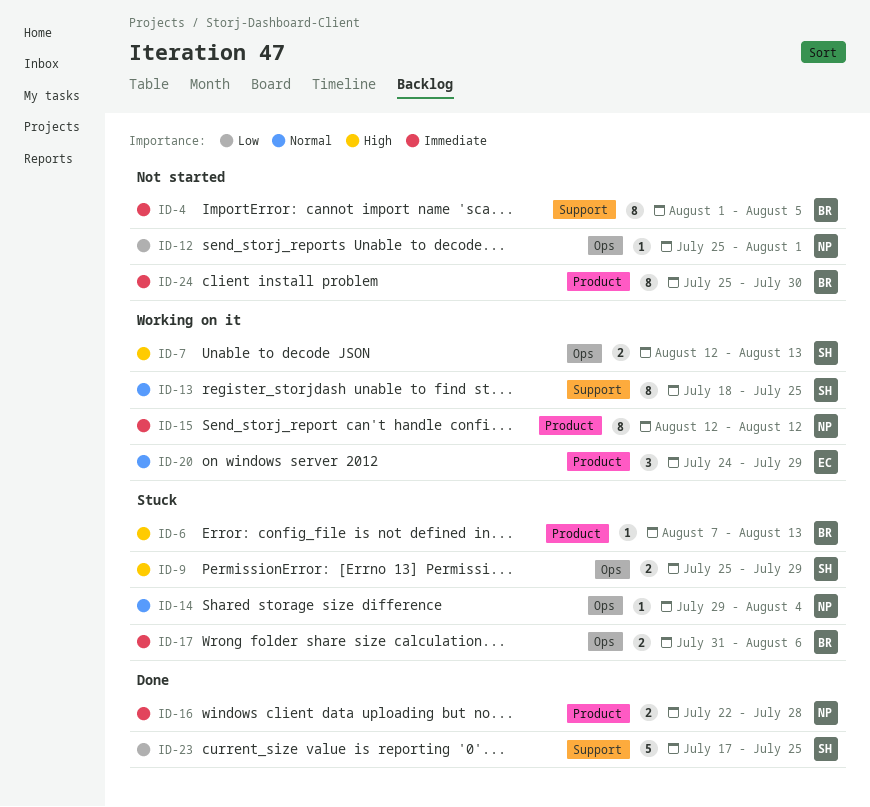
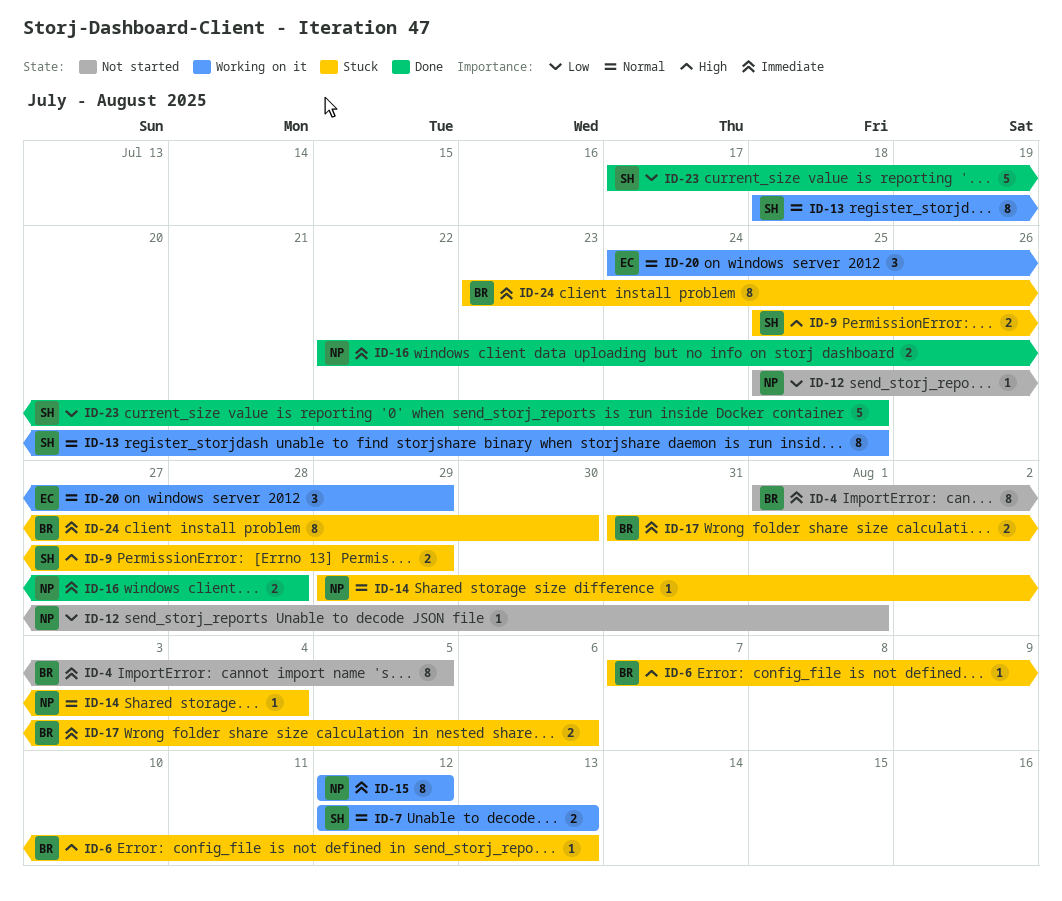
ID-7, priority: High -> Normal
ID-24, status: Not started -> Stuck
ID-24, start: Jul 25 -> Jul 23

